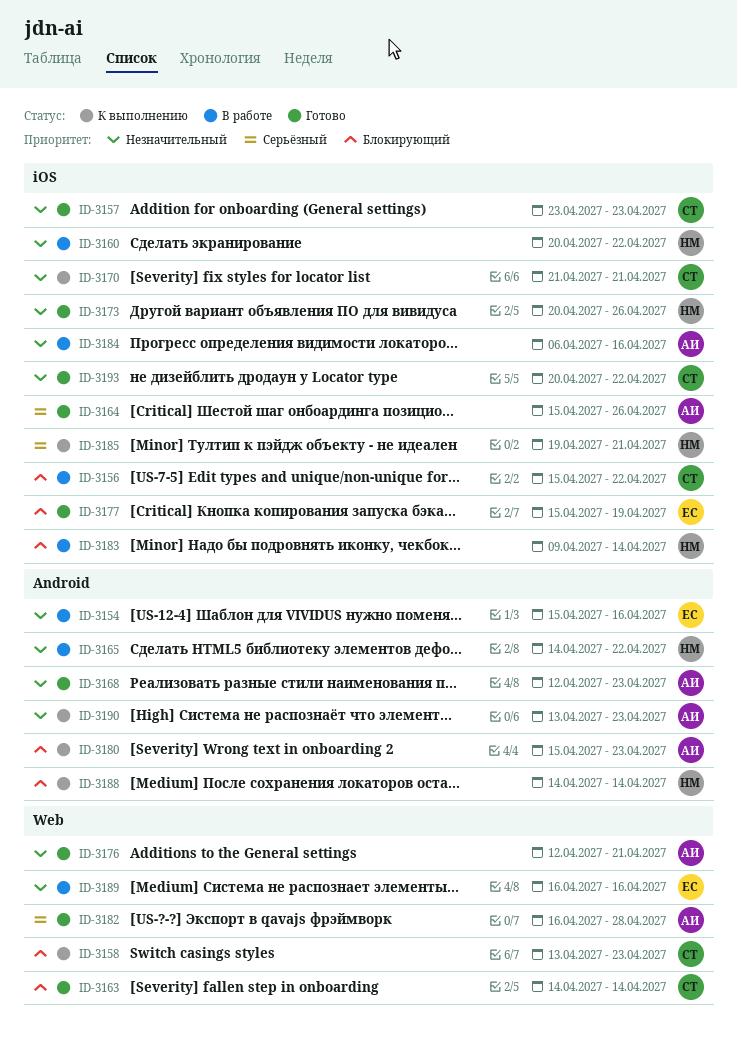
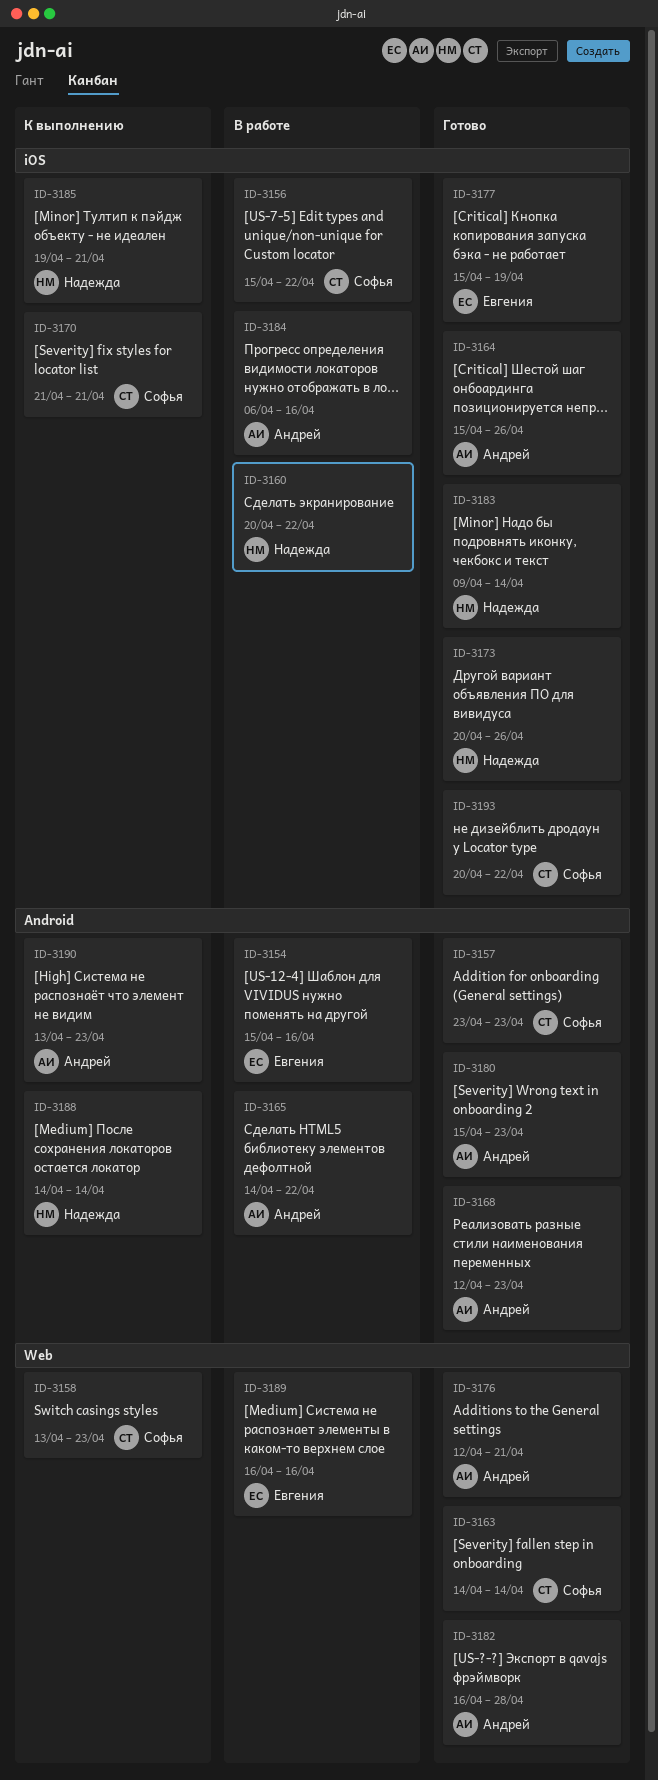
ID-3157, label: iOS -> Android
ID-3165, owner: Надежда -> Андрей
ID-3180, status: К выполнению -> Готово
ID-3183, status: В работе -> Готово

